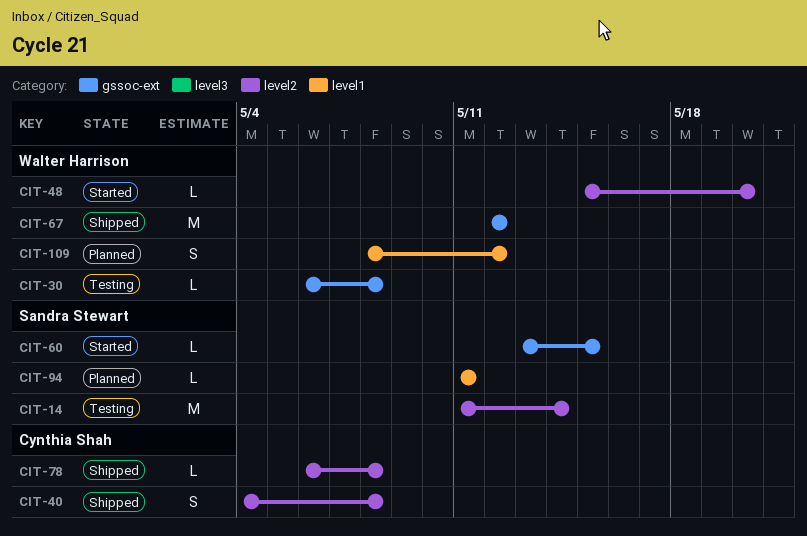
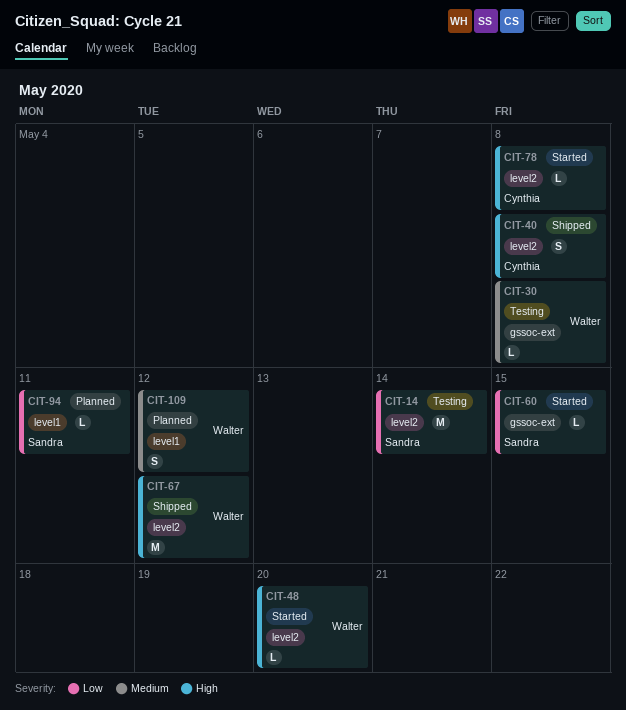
CIT-67, label: gssoc-ext -> level2
CIT-78, status: Shipped -> Started

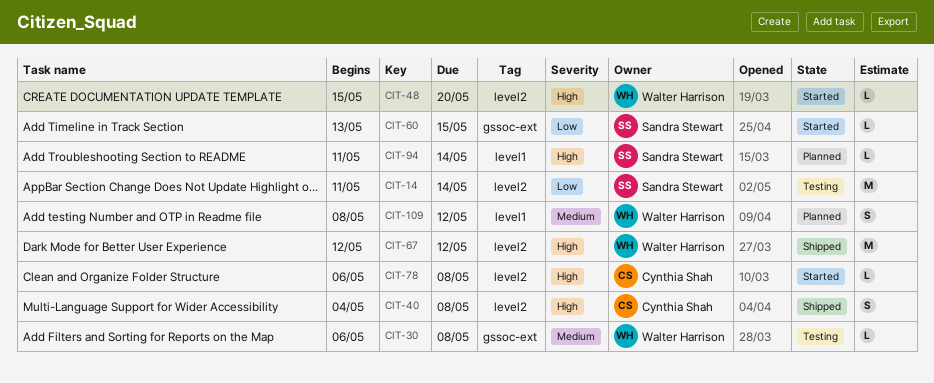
CIT-94, priority: Low -> High
CIT-94, due: May 11 -> May 14

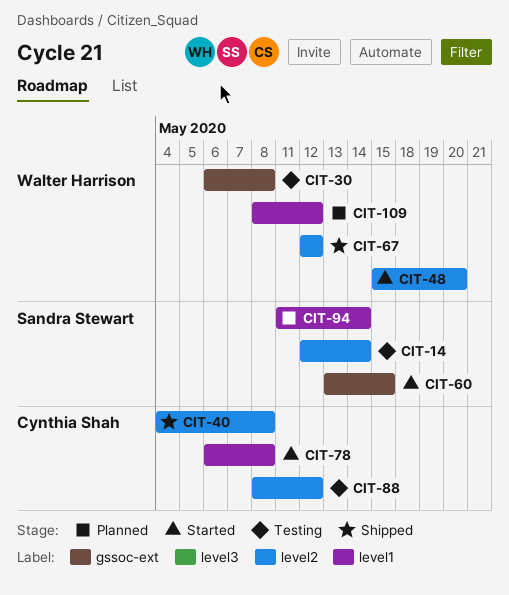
CIT-14, start: May 11 -> May 12
CIT-78, label: level2 -> level1
CIT-88: none -> present

